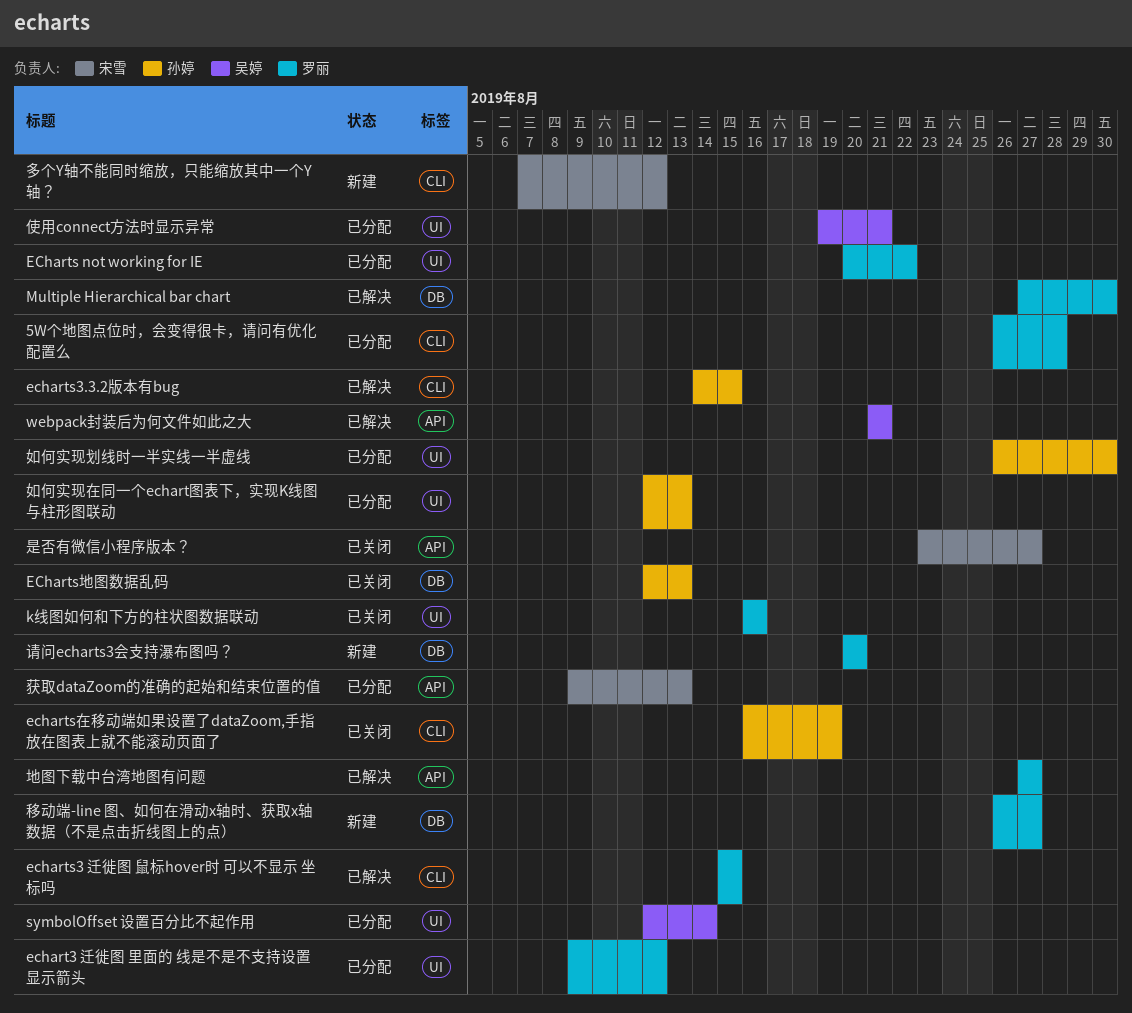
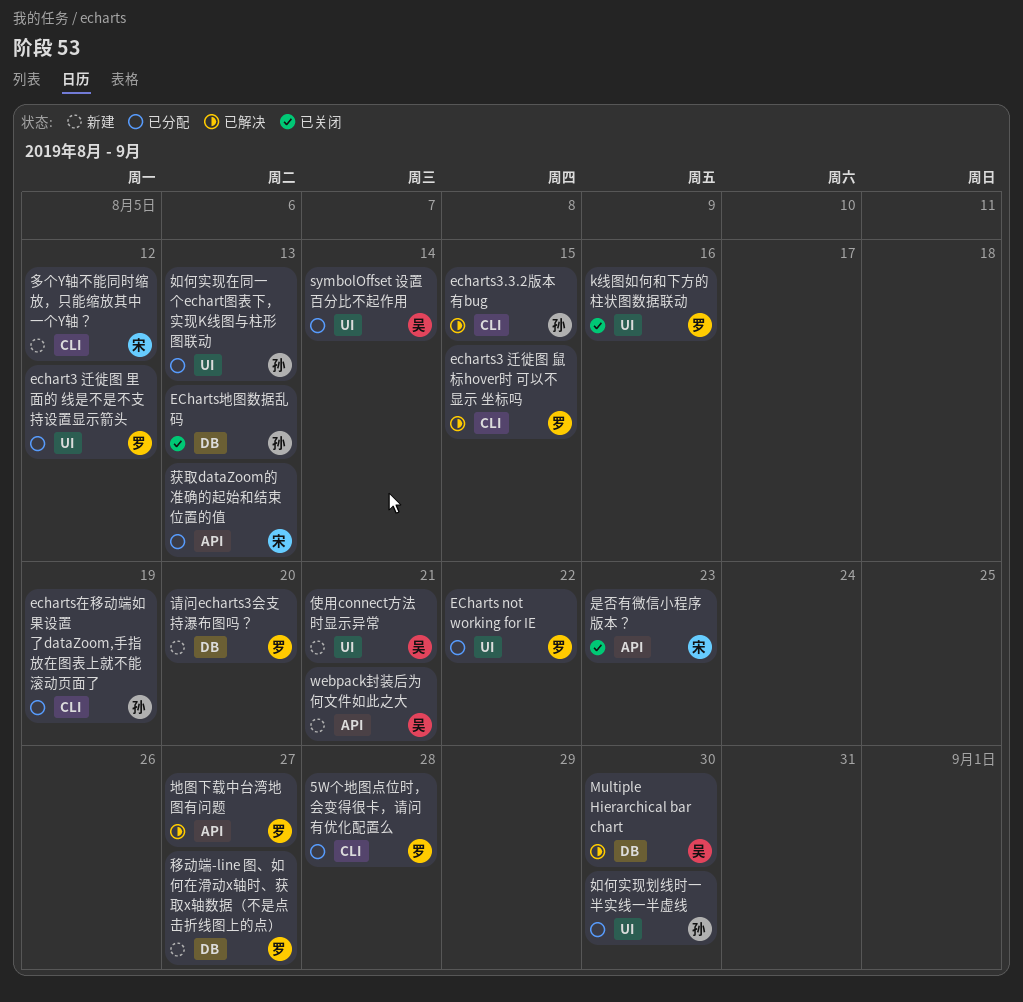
echarts在移动端如果设置了dataZoom,手指放在图表上就不能滚动页面了, status: 已关闭 -> 已分配
Multiple Hierarchical bar chart, owner: 罗丽 -> 吴婷
webpack封装后为何文件如此之大, status: 已解决 -> 新建
使用connect方法时显示异常, status: 已分配 -> 新建
是否有微信小程序版本？, due: Aug 27 -> Aug 23

